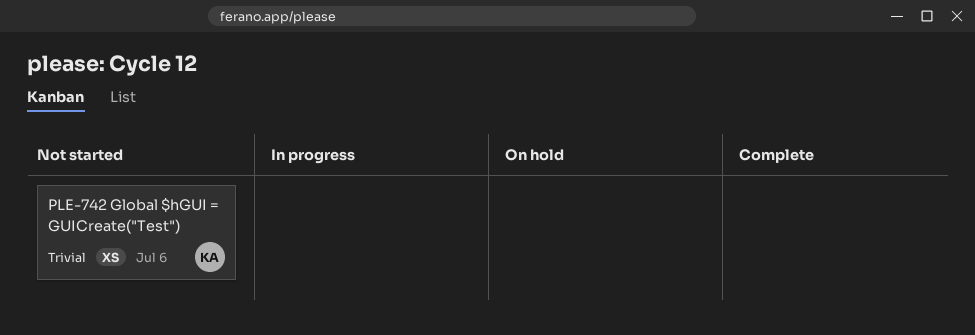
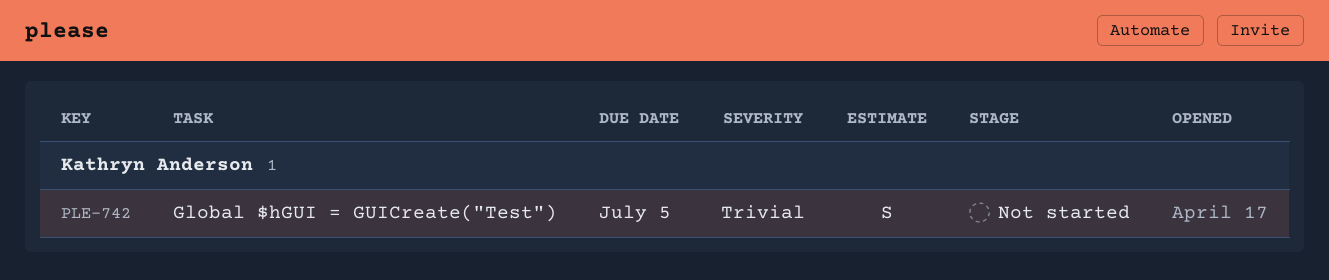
PLE-742, estimate: XS -> S
PLE-742, due: Jul 6 -> Jul 5

